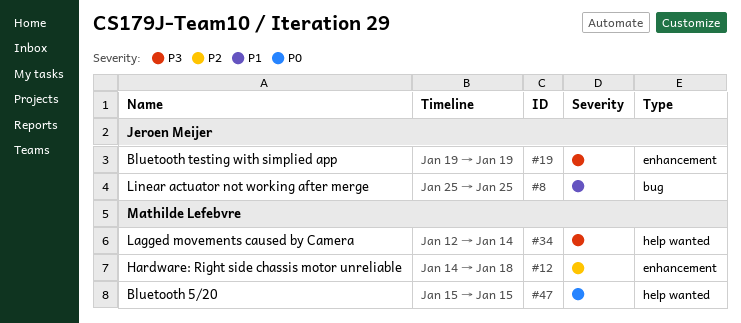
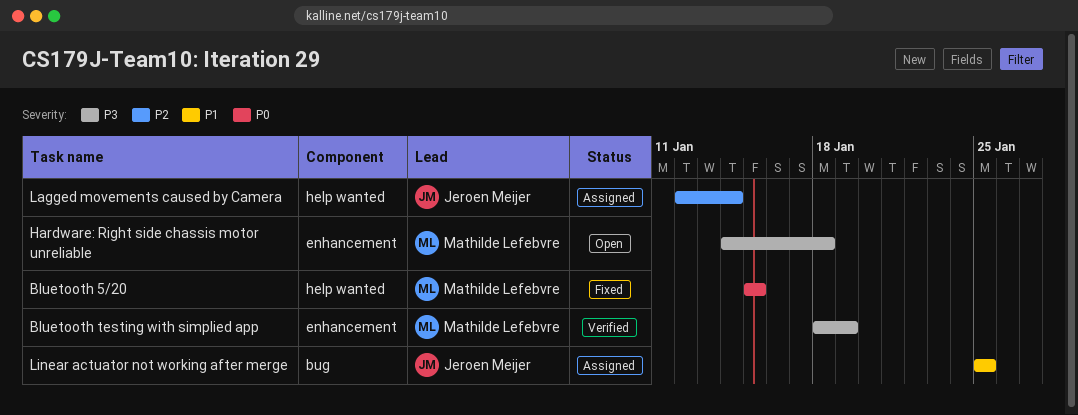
Bluetooth testing with simplied app, owner: Jeroen Meijer -> Mathilde Lefebvre
Bluetooth testing with simplied app, start: Jan 19 -> Jan 18
Hardware: Right side chassis motor unreliable, priority: P2 -> P3
Lagged movements caused by Camera, owner: Mathilde Lefebvre -> Jeroen Meijer
Lagged movements caused by Camera, priority: P3 -> P2

